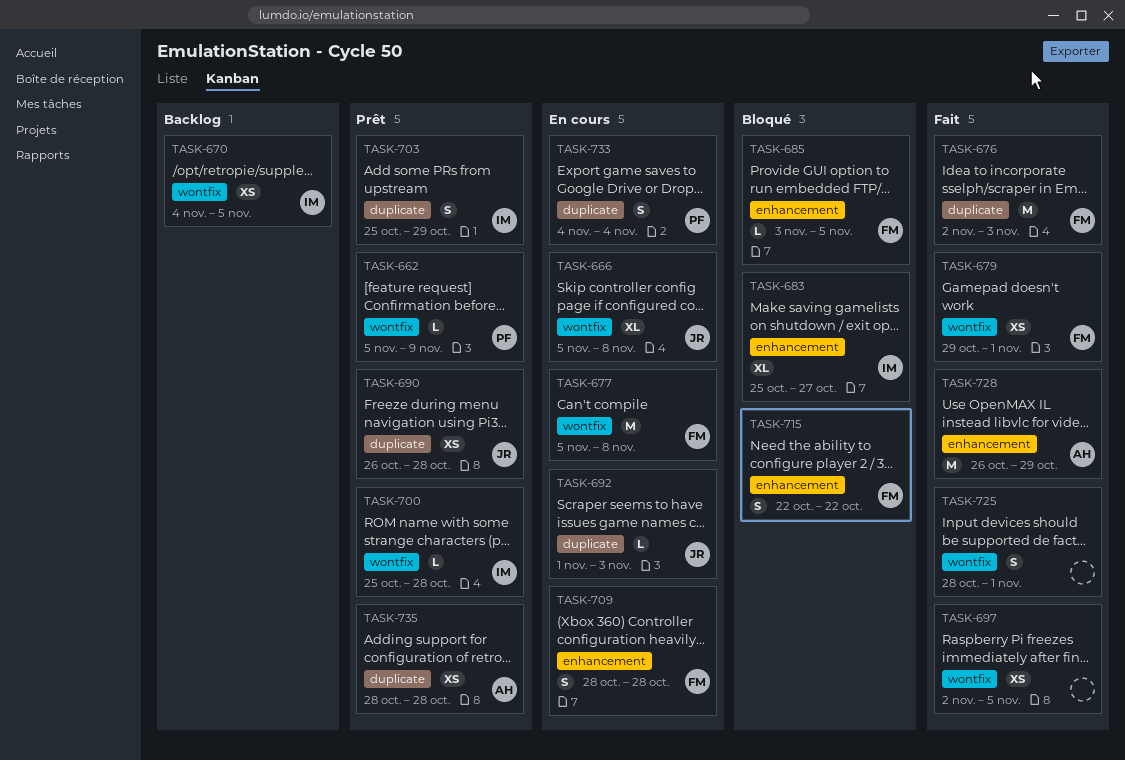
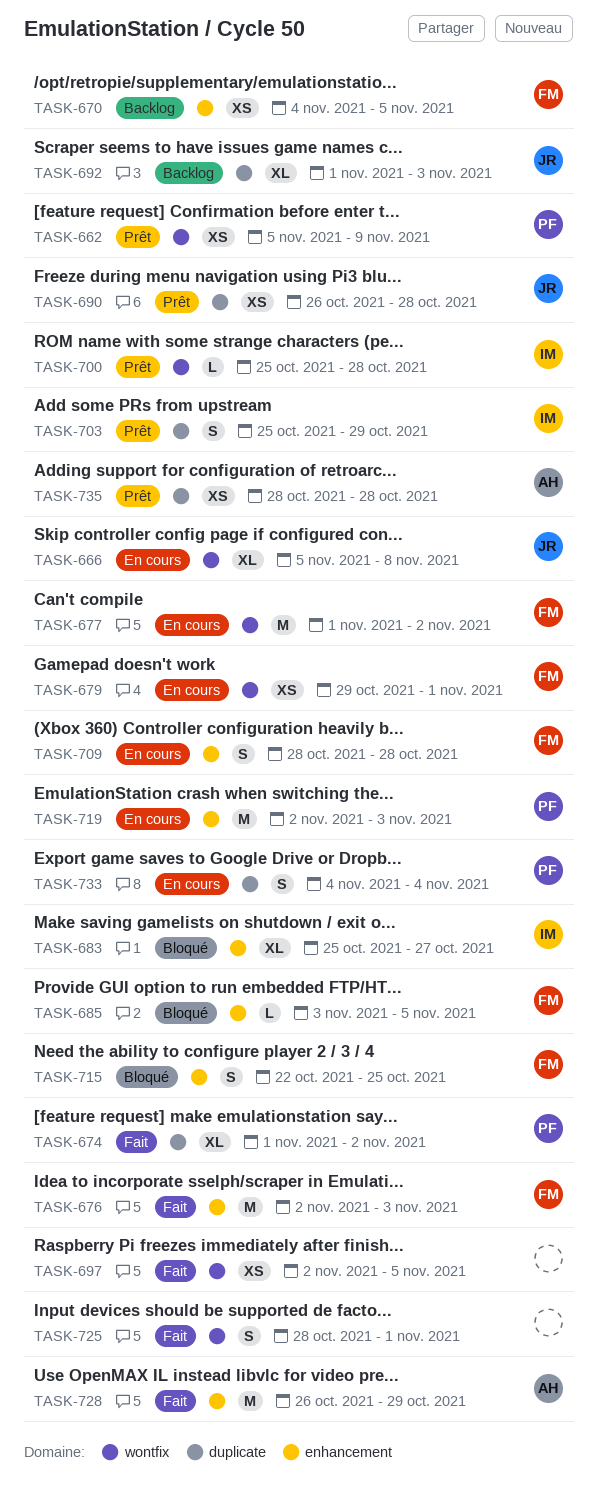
TASK-662, estimate: L -> XS
TASK-670, owner: IM -> FM
TASK-670, label: wontfix -> enhancement
TASK-674: none -> present
TASK-676, label: duplicate -> enhancement
TASK-677, start: Nov 5 -> Nov 1
TASK-677, due: Nov 8 -> Nov 2
TASK-679, status: Fait -> En cours
TASK-692, status: En cours -> Backlog
TASK-692, estimate: L -> XL
TASK-715, due: Oct 22 -> Oct 25
TASK-719: none -> present

